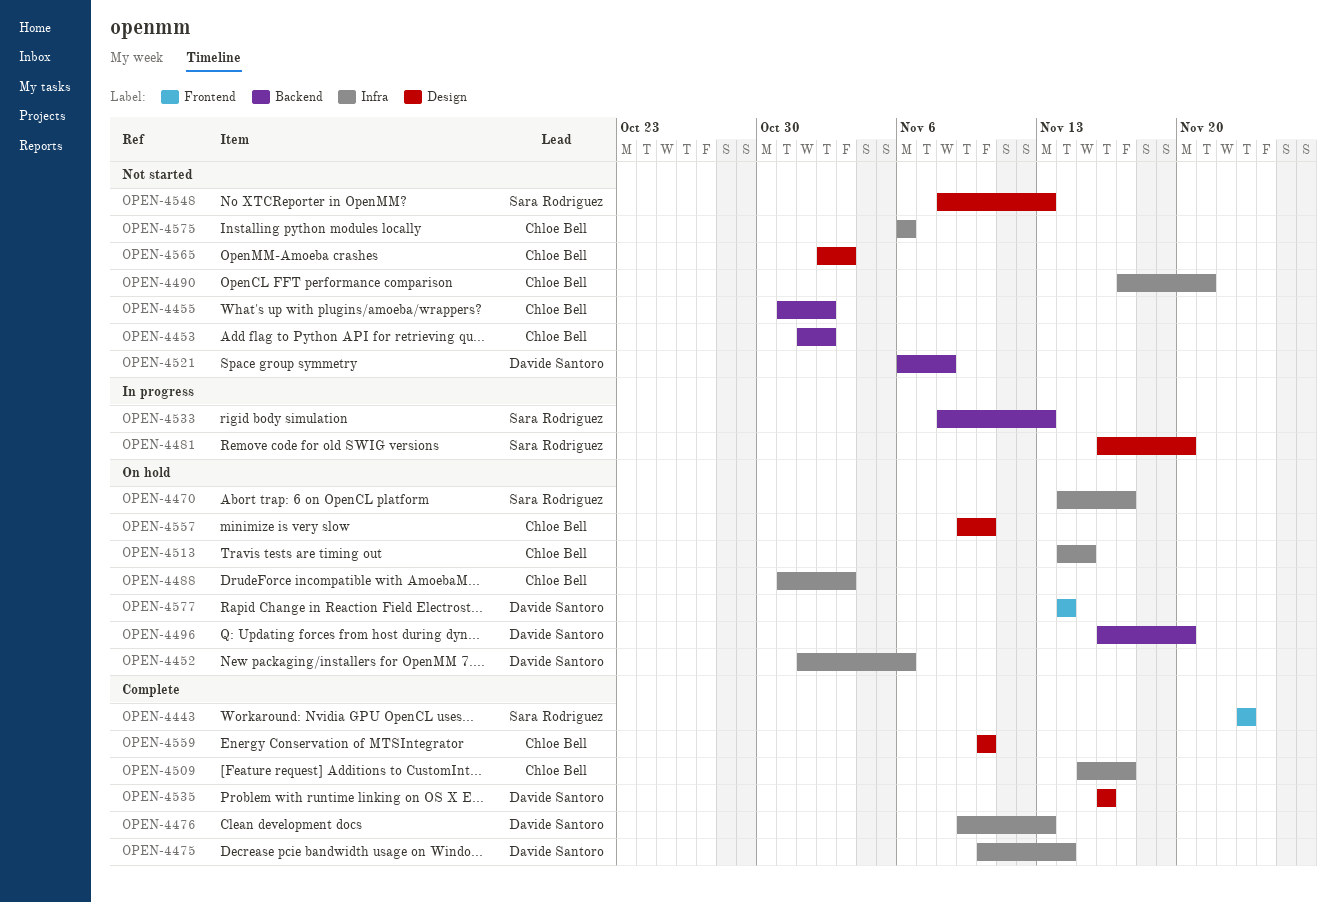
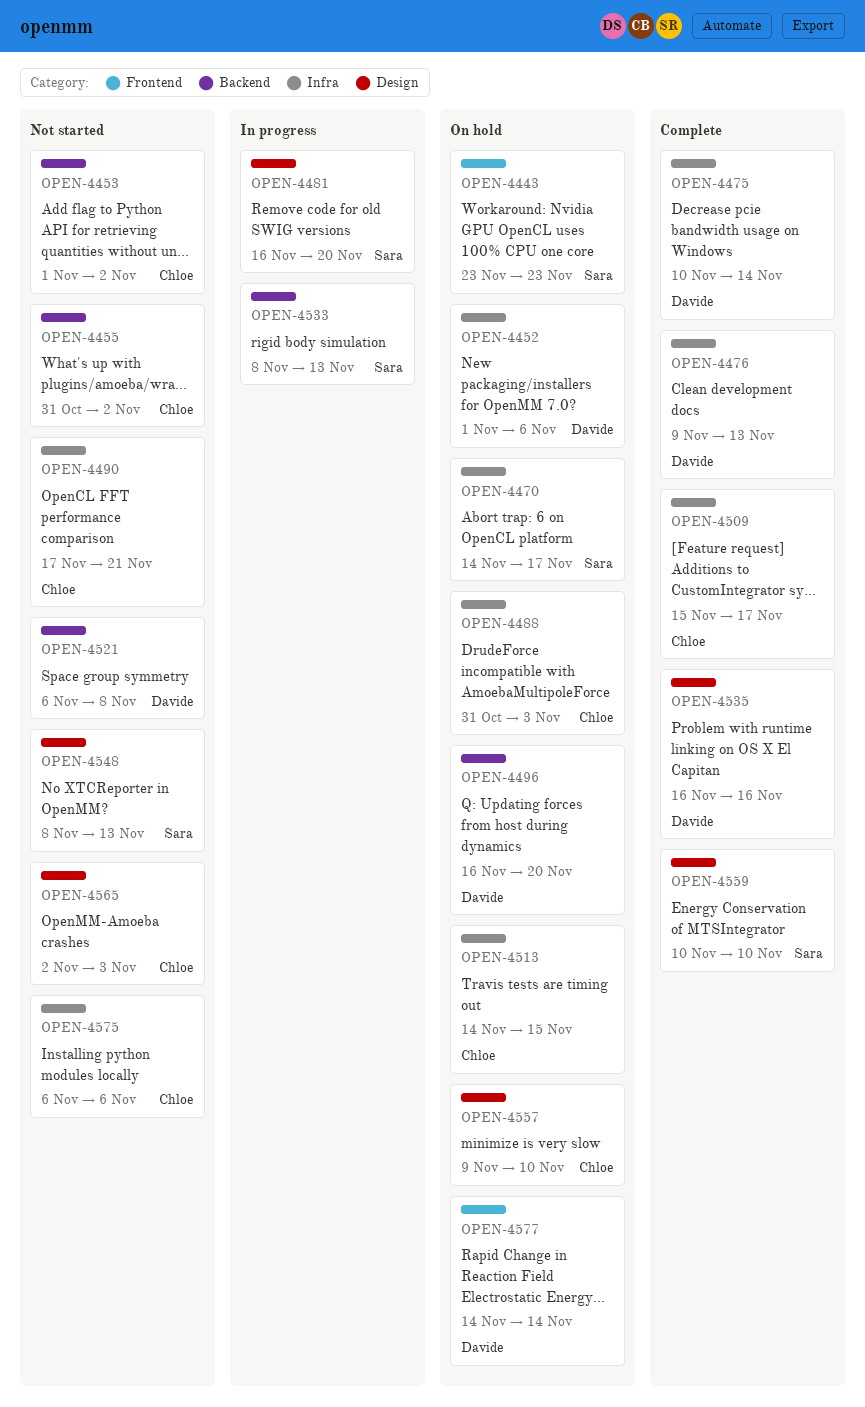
OPEN-4443, status: Complete -> On hold
OPEN-4559, owner: Chloe Bell -> Sara Rodriguez

